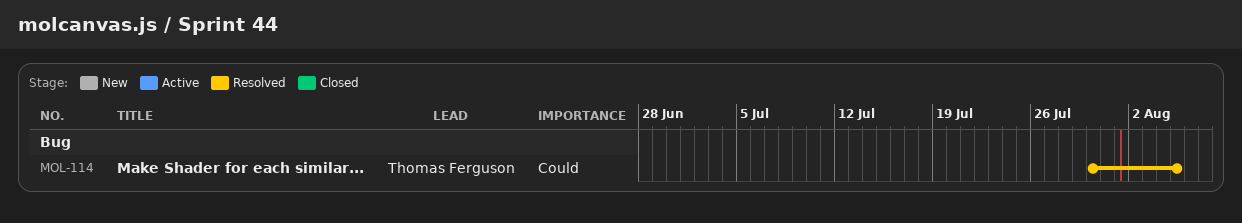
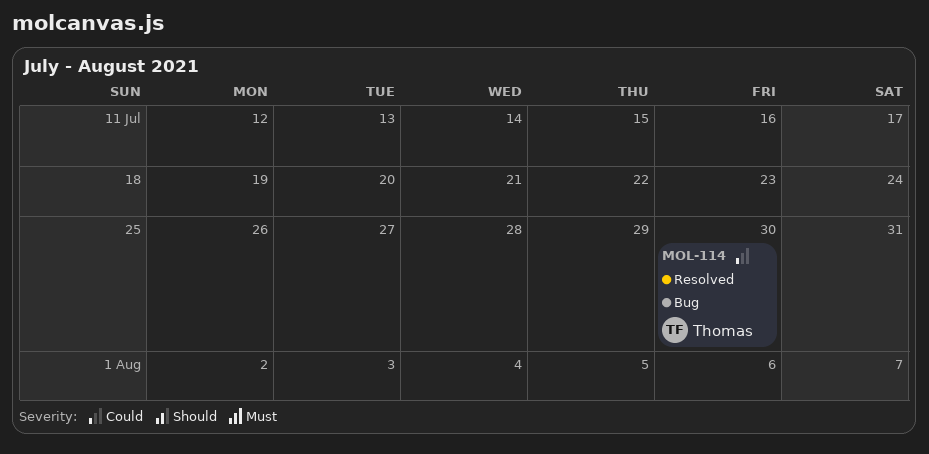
MOL-114, due: Aug 5 -> Jul 30

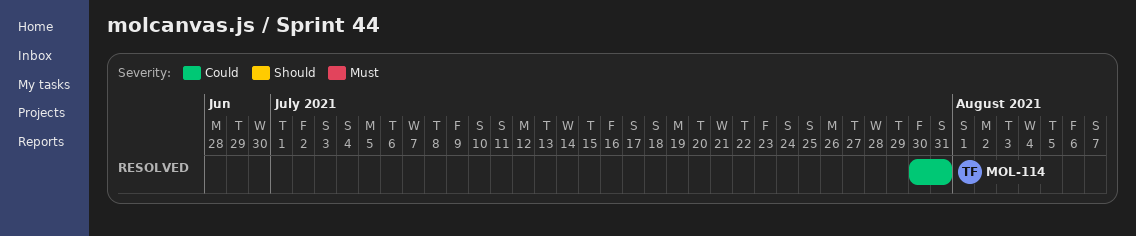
MOL-114, due: Jul 30 -> Jul 31

